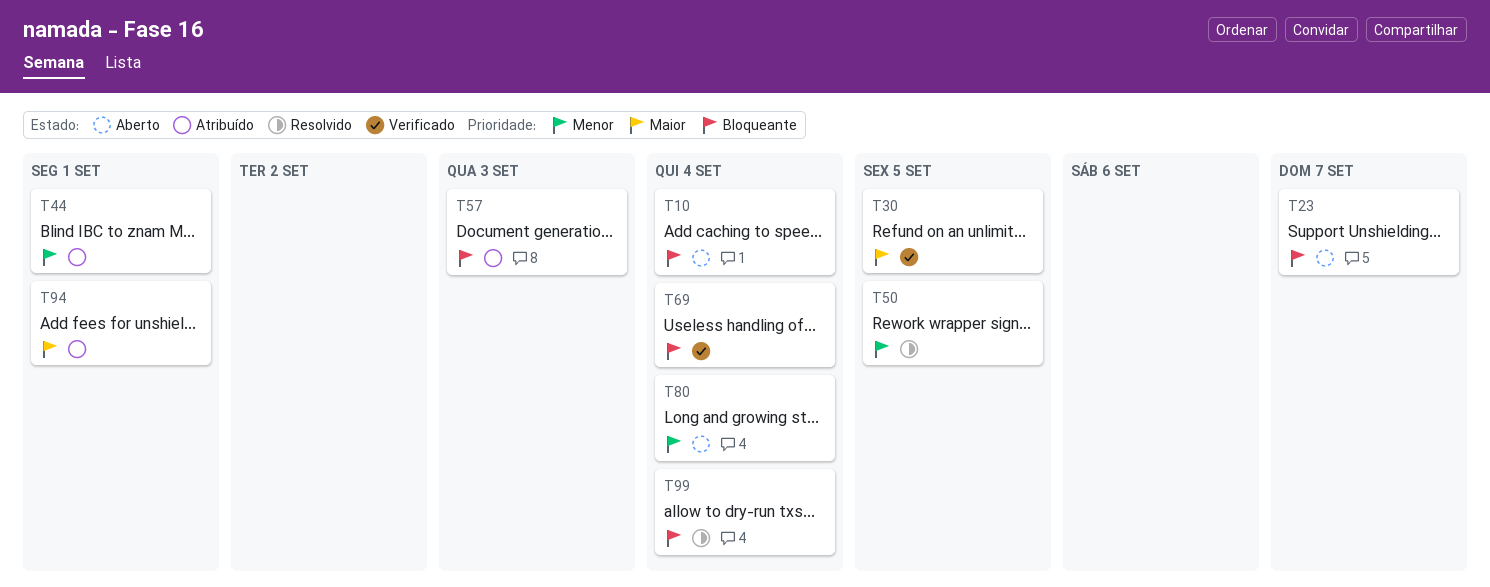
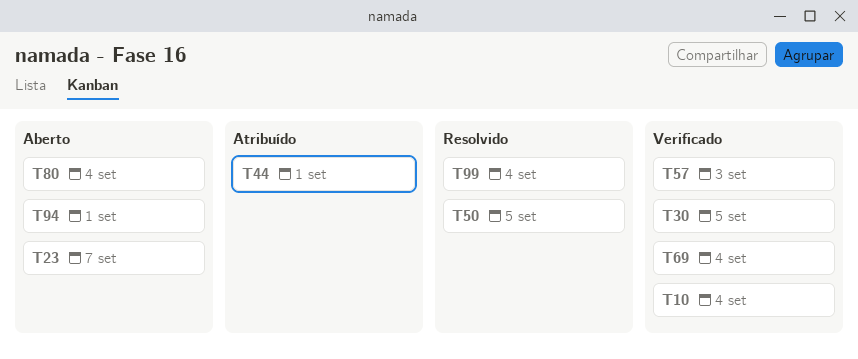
T10, status: Aberto -> Verificado
T57, status: Atribuído -> Verificado
T94, status: Atribuído -> Aberto

